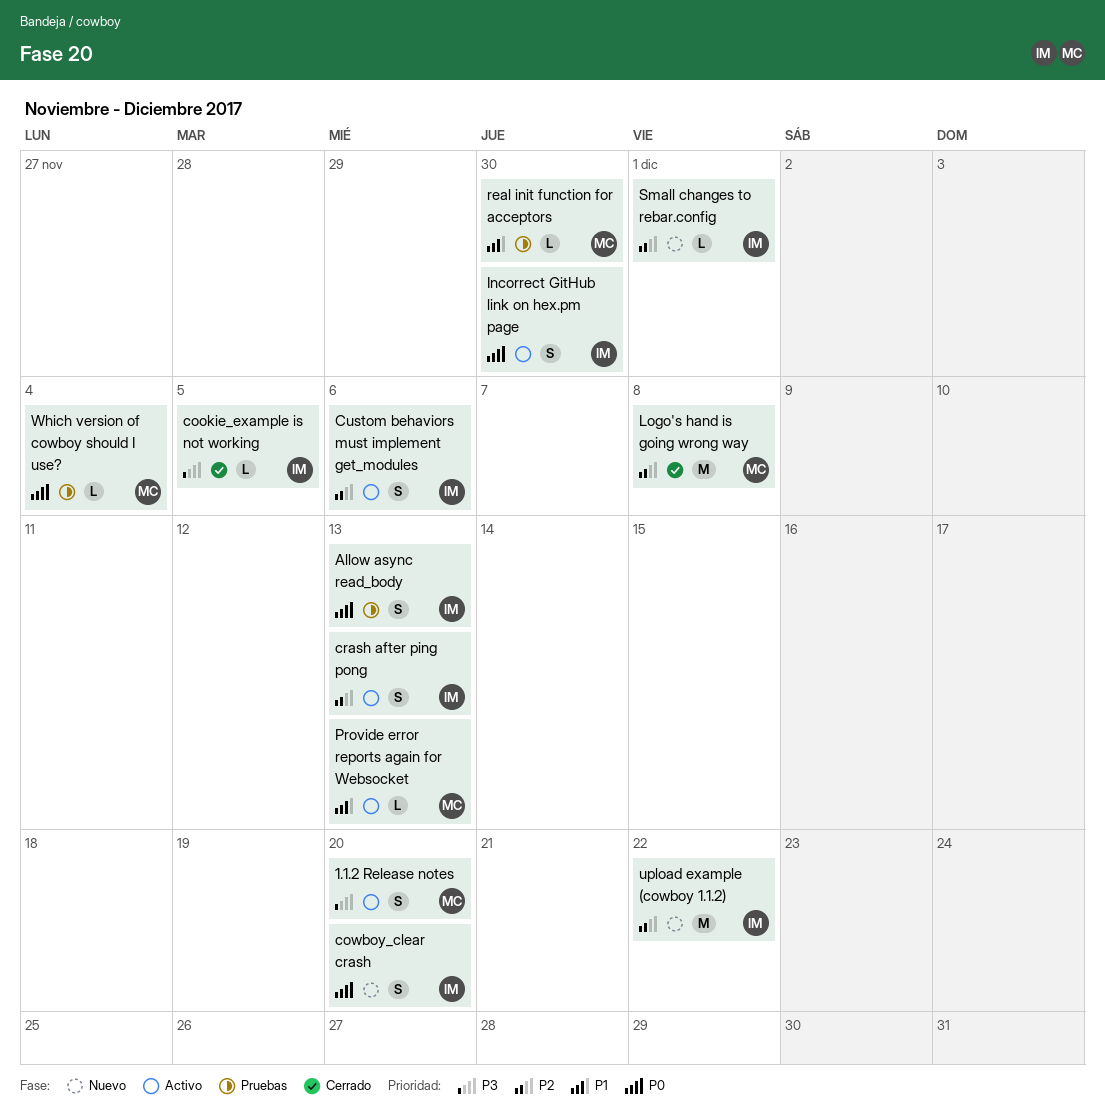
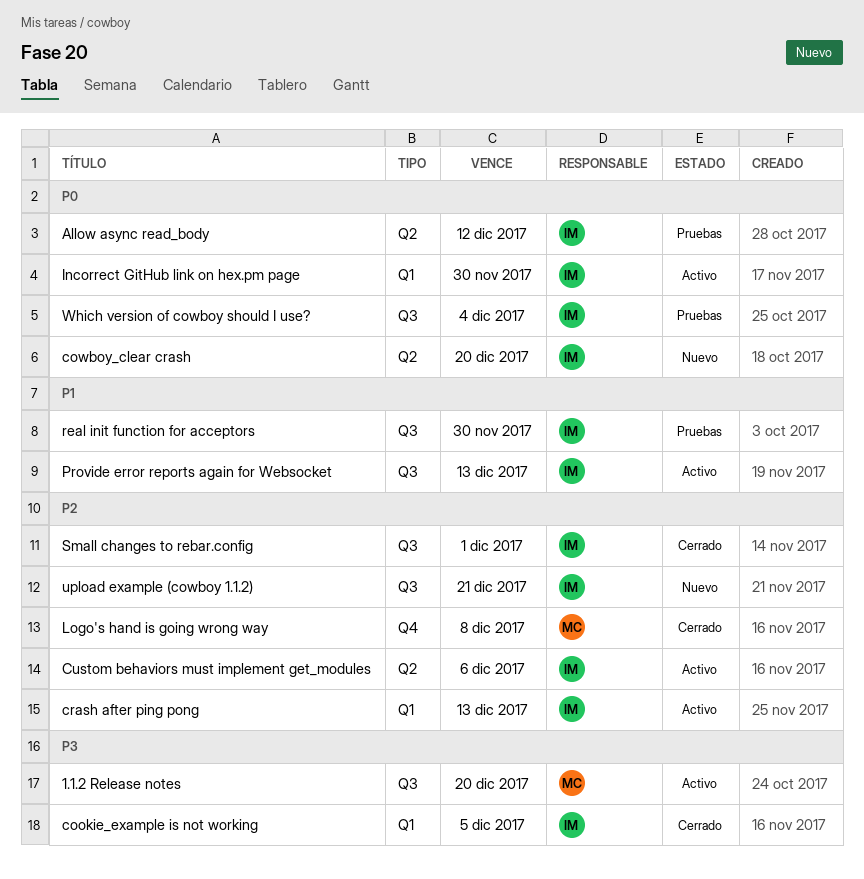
Allow async read_body, due: Dec 13 -> Dec 12
Provide error reports again for Websocket, owner: MC -> IM
real init function for acceptors, owner: MC -> IM
Small changes to rebar.config, status: Nuevo -> Cerrado
upload example (cowboy 1.1.2), due: Dec 22 -> Dec 21
Which version of cowboy should I use?, owner: MC -> IM

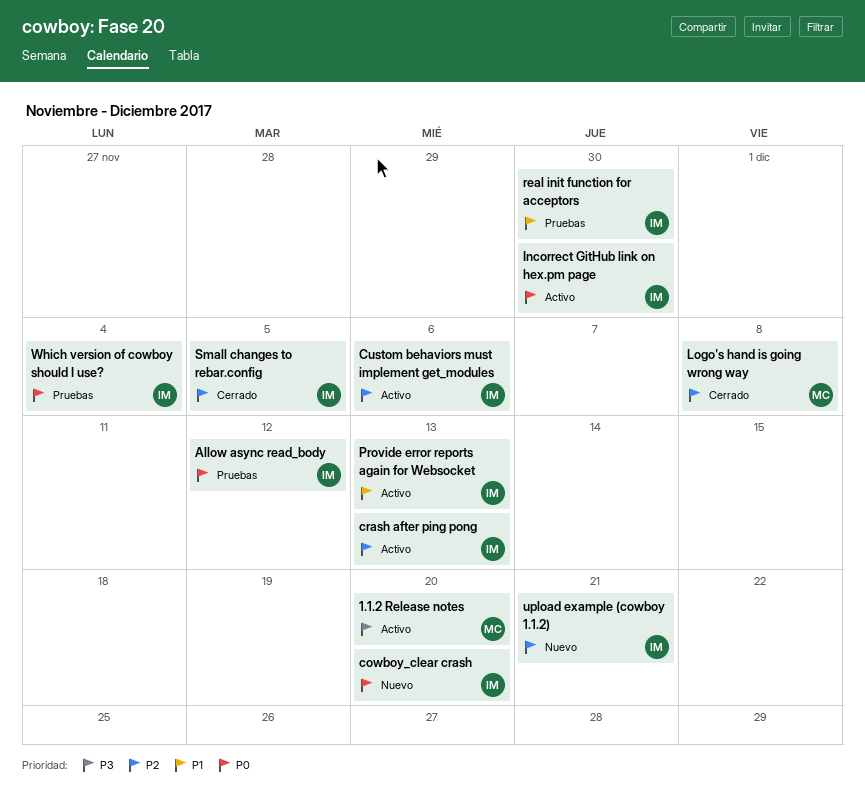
cookie_example is not working: present -> none
Small changes to rebar.config, due: Dec 1 -> Dec 5

